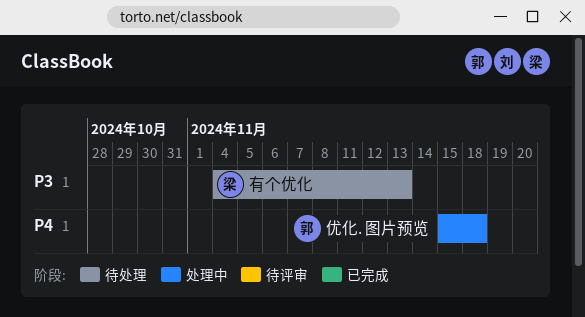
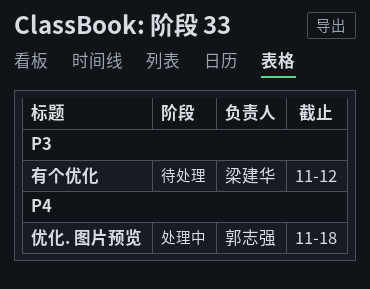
有个优化, due: Nov 13 -> Nov 12

